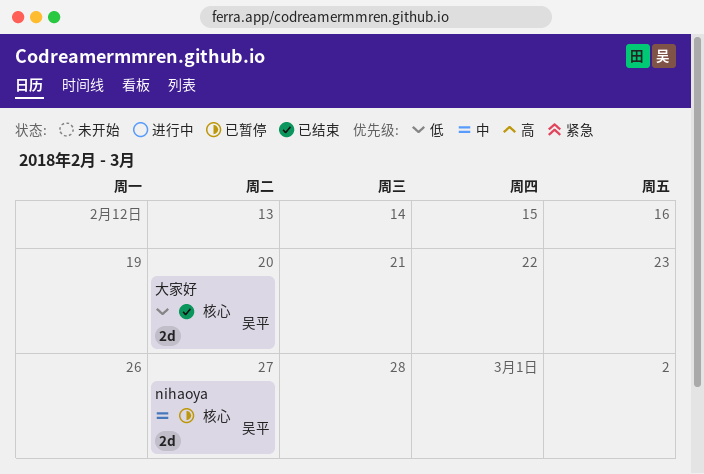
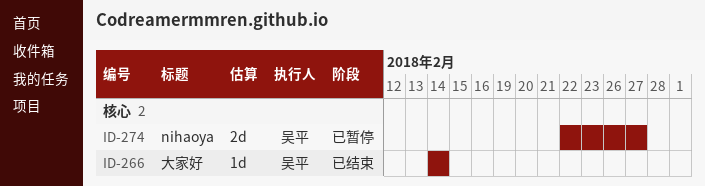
大家好, estimate: 2d -> 1d
大家好, due: Feb 20 -> Feb 14

